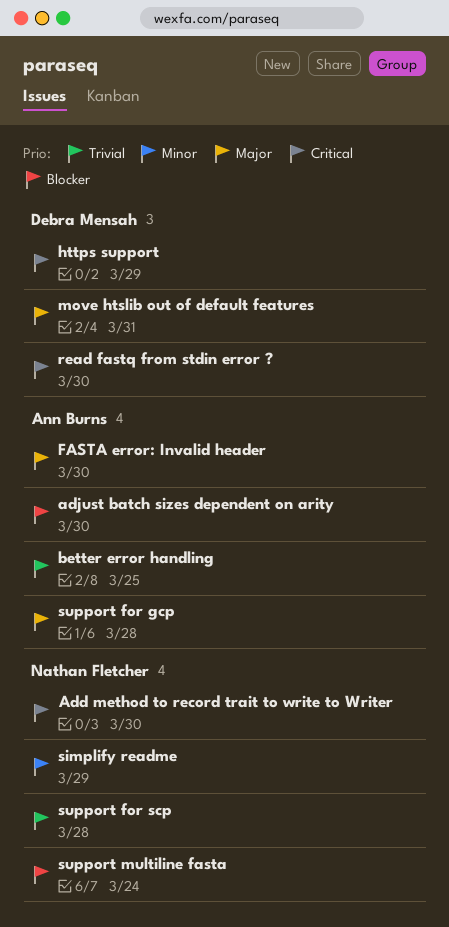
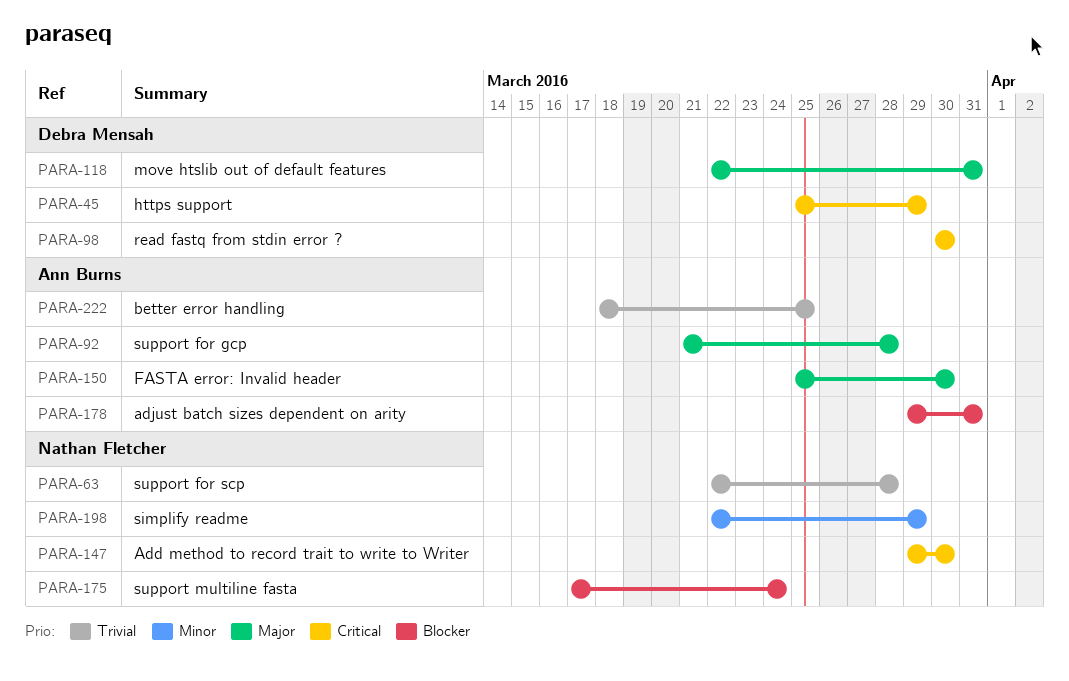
adjust batch sizes dependent on arity, due: Mar 30 -> Mar 31

